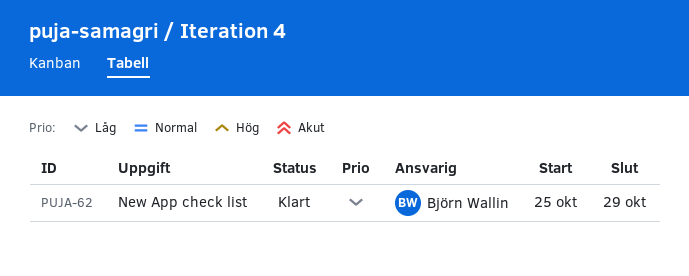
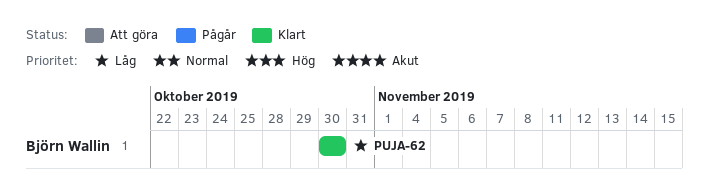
PUJA-62, start: Oct 25 -> Oct 30
PUJA-62, due: Oct 29 -> Oct 30

